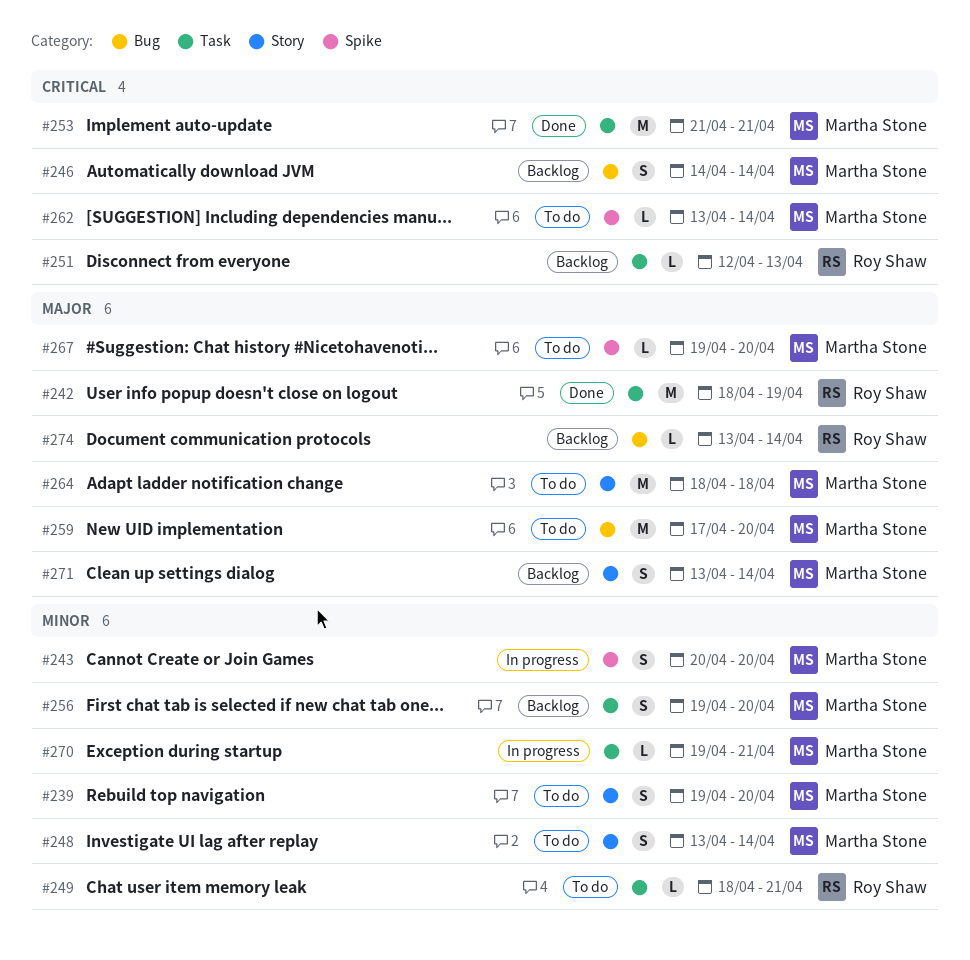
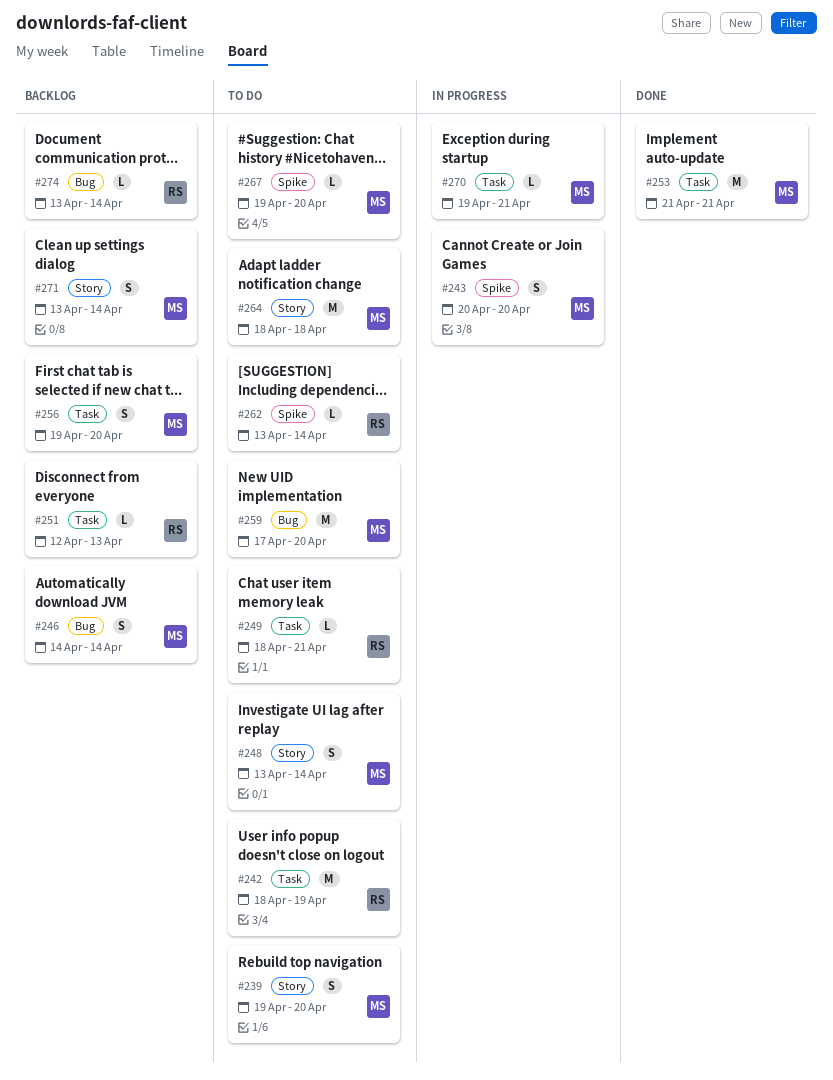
#242, status: Done -> To do
#262, owner: Martha Stone -> Roy Shaw

